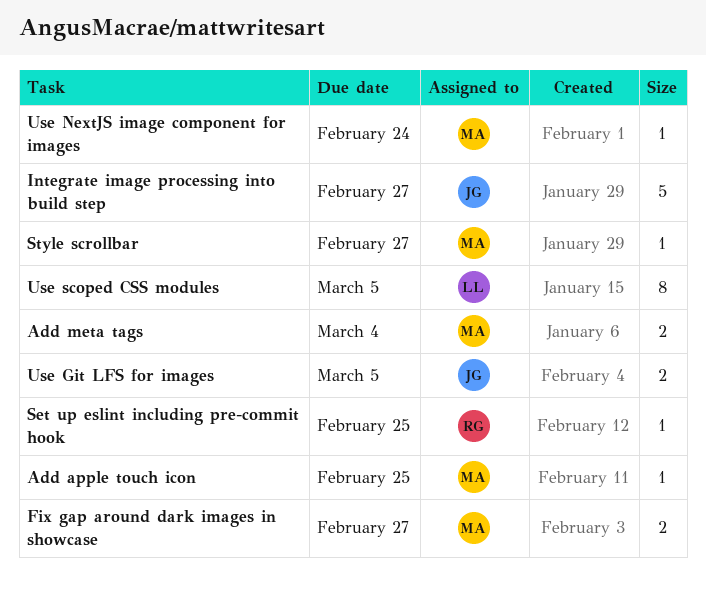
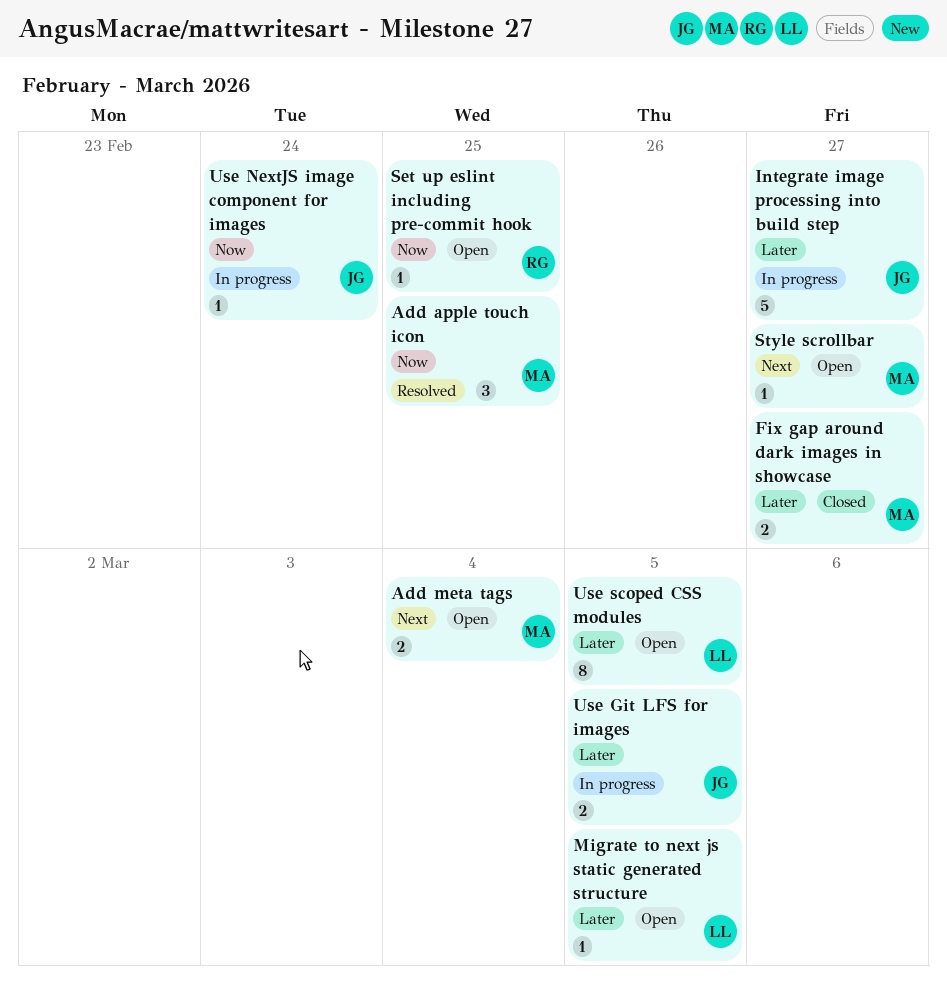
Add apple touch icon, estimate: 1 -> 3
Migrate to next js static generated structure: none -> present
Use NextJS image component for images, owner: MA -> JG

